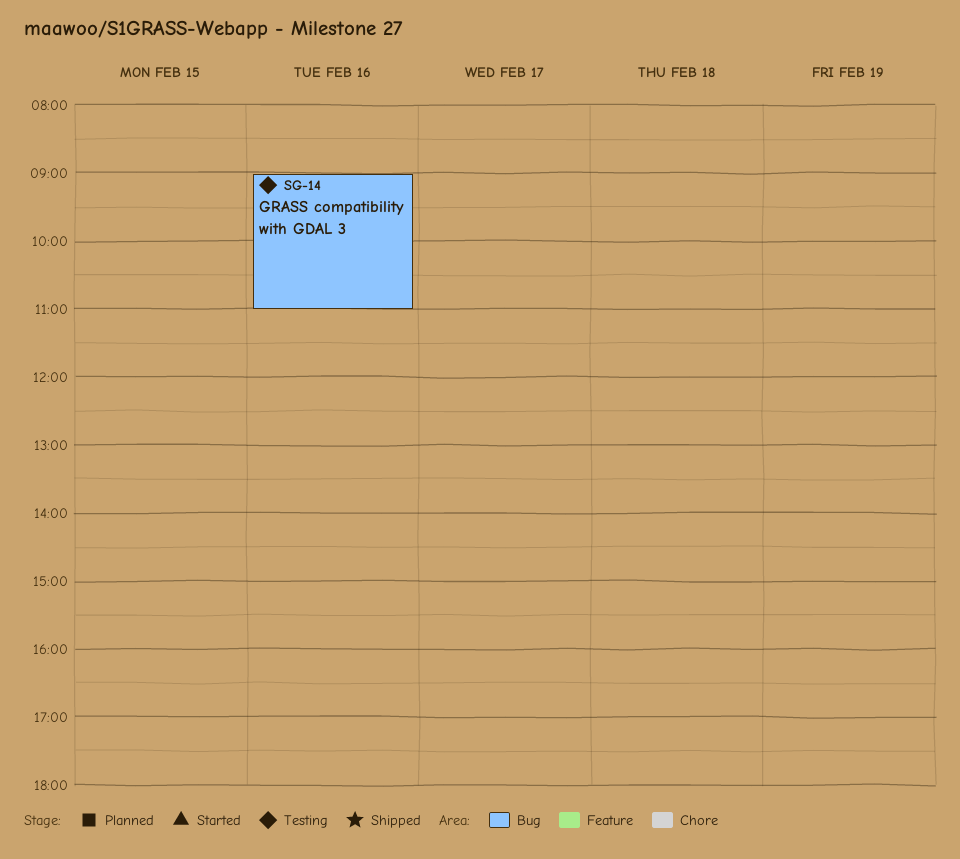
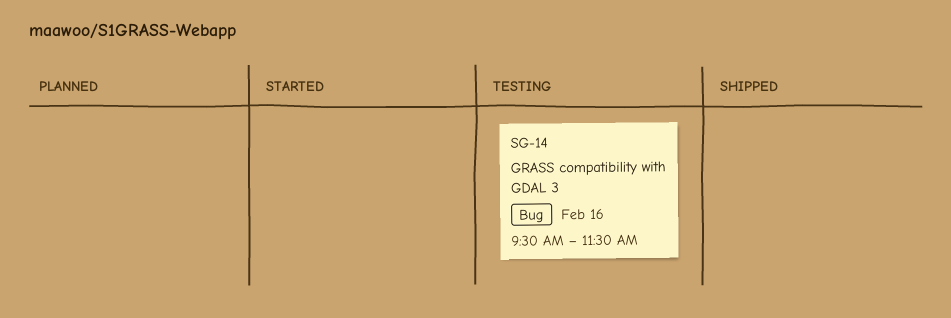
SG-14, begins: 09:00 -> 09:30
SG-14, ends: 11:00 -> 11:30

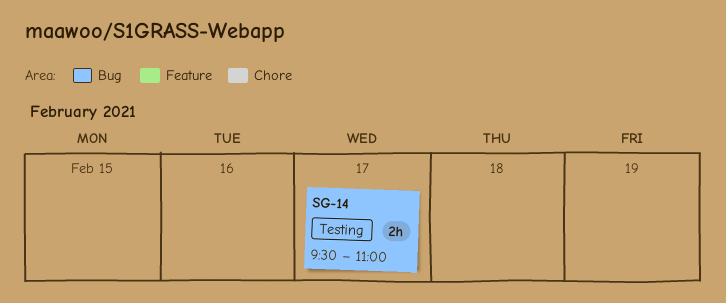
SG-14, day: Feb 16 -> Feb 17
SG-14, ends: 11:30 -> 11:00

